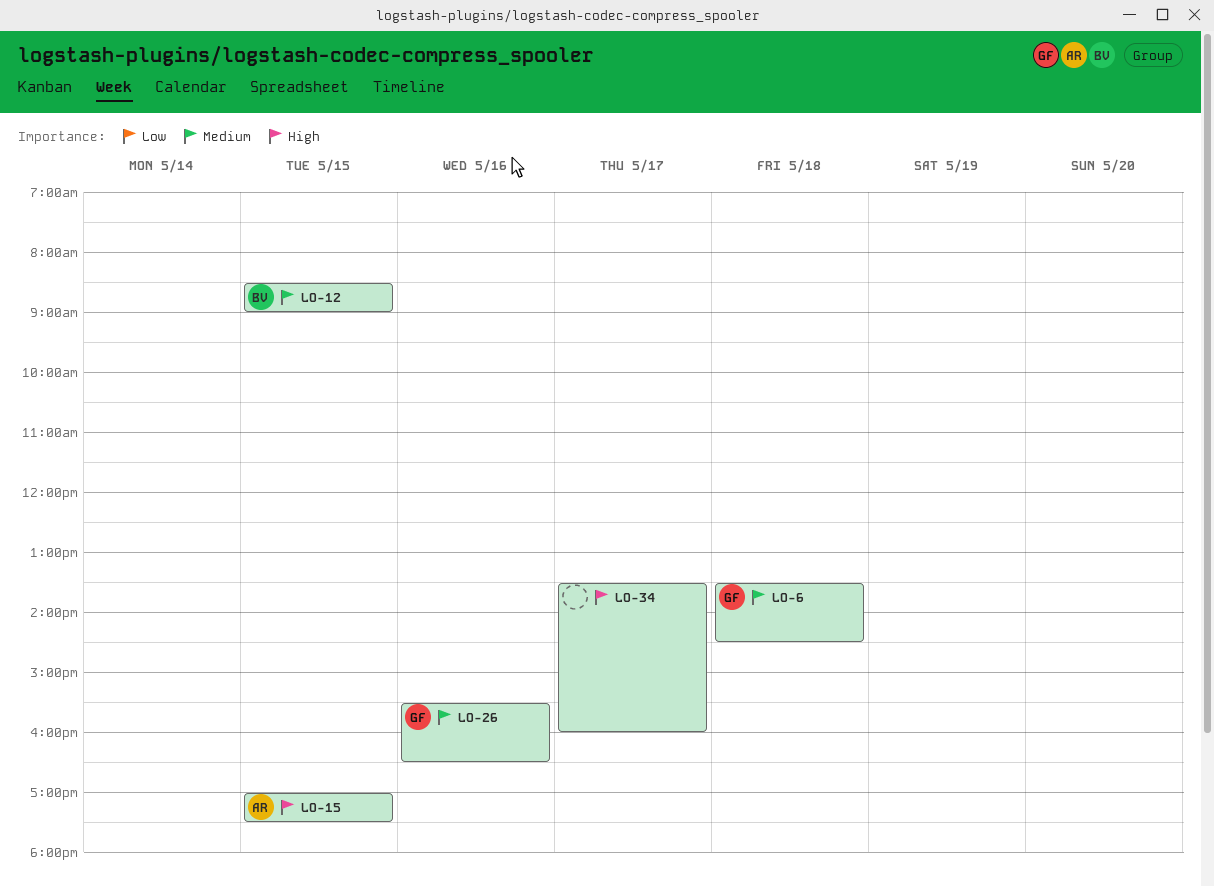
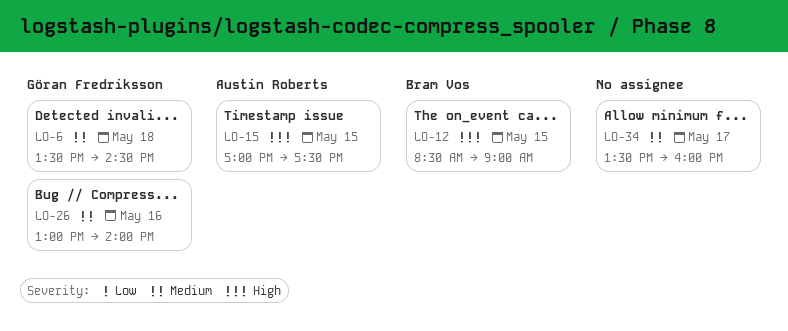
LO-12, priority: Medium -> High
LO-26, begins: 15:30 -> 13:00
LO-26, ends: 16:30 -> 14:00
LO-34, priority: High -> Medium

